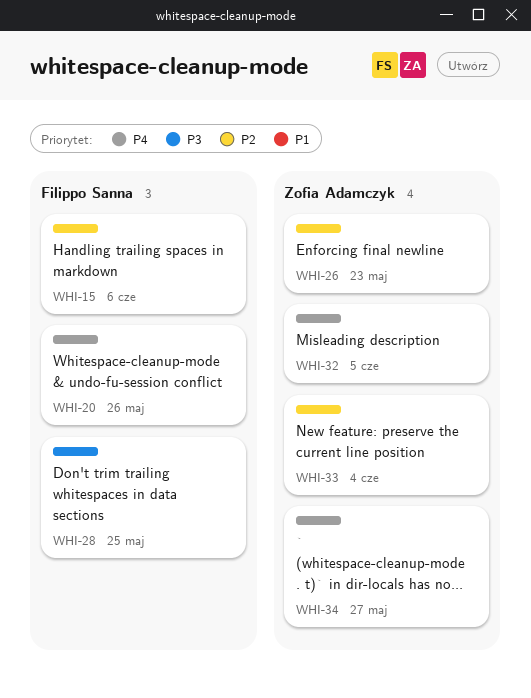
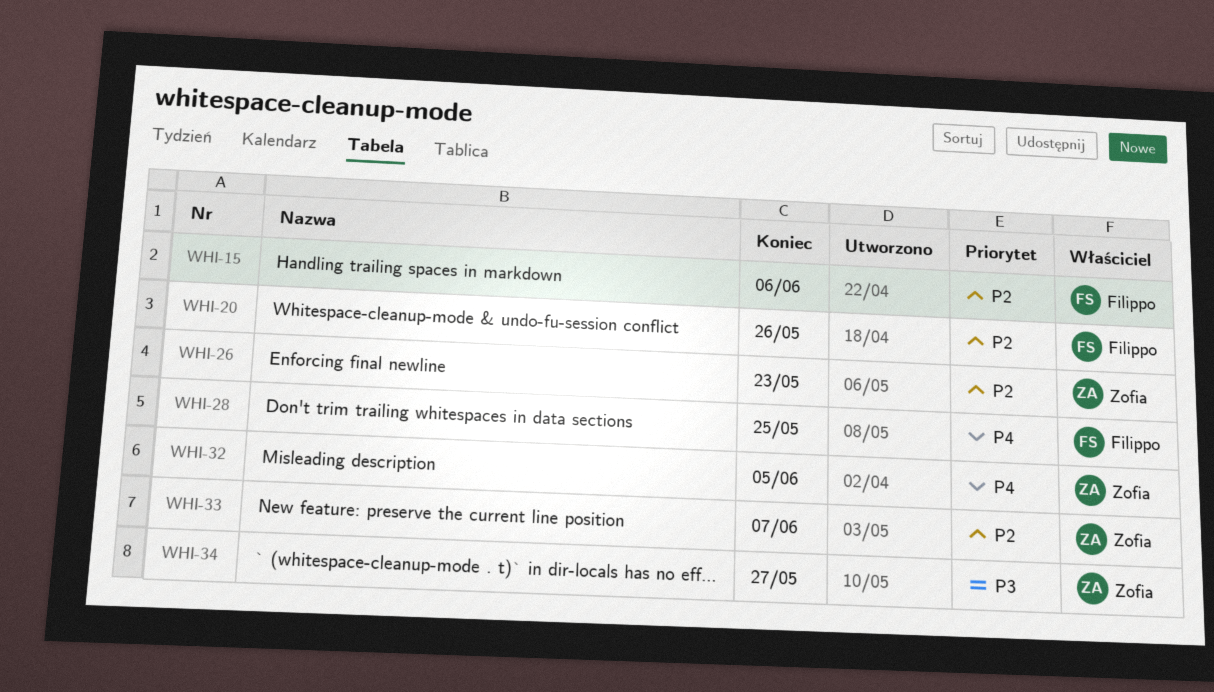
WHI-20, priority: P4 -> P2
WHI-28, priority: P3 -> P4
WHI-33, due: Jun 4 -> Jun 7
WHI-34, priority: P4 -> P3

